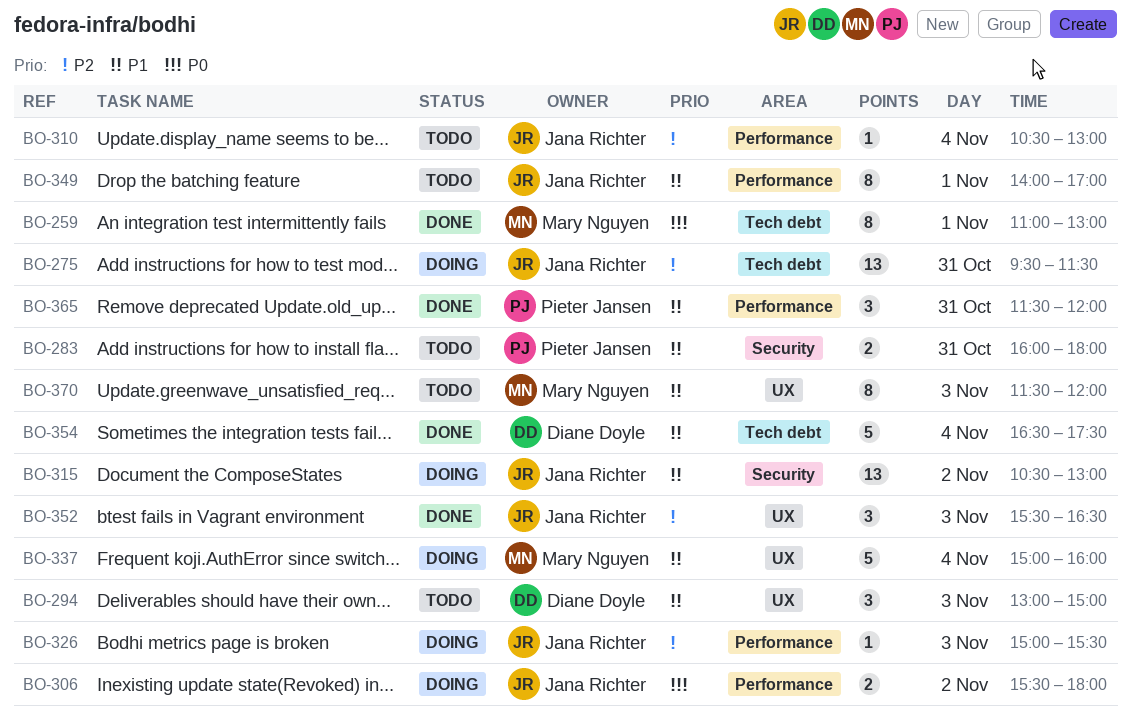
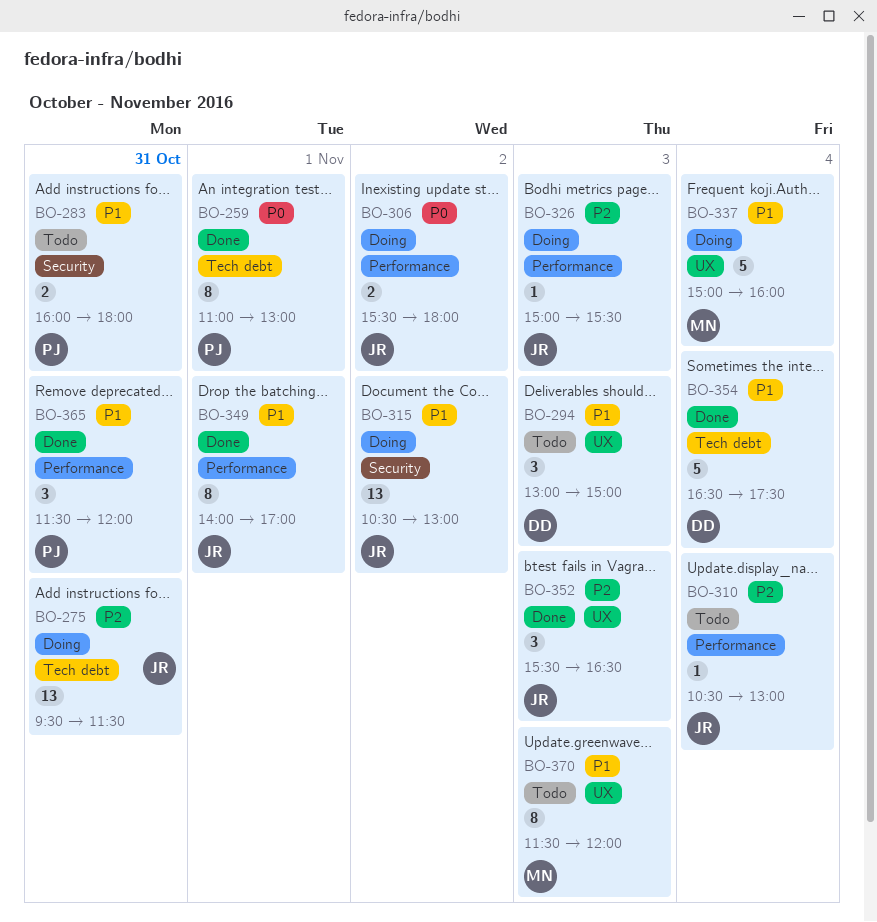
BO-259, owner: Mary Nguyen -> Pieter Jansen
BO-349, status: Todo -> Done

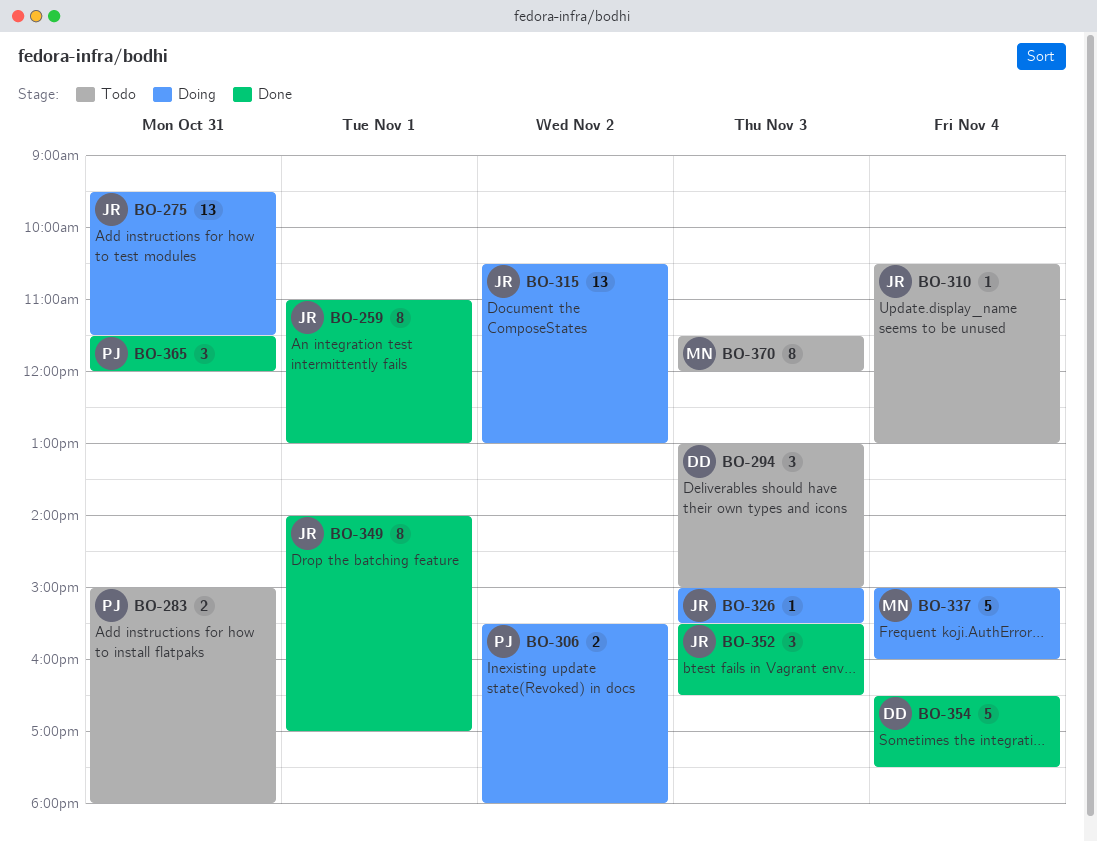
BO-259, owner: PJ -> JR
BO-283, begins: 16:00 -> 15:00
BO-306, owner: JR -> PJ

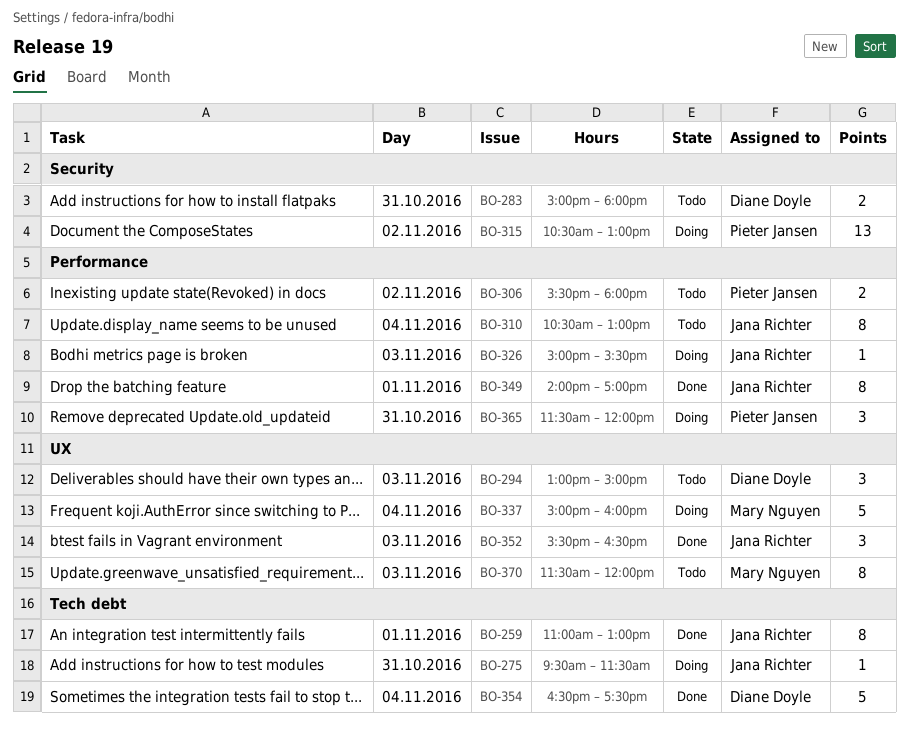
BO-275, estimate: 13 -> 1
BO-283, owner: Pieter Jansen -> Diane Doyle
BO-306, status: Doing -> Todo
BO-310, estimate: 1 -> 8
BO-315, owner: Jana Richter -> Pieter Jansen
BO-365, status: Done -> Doing

